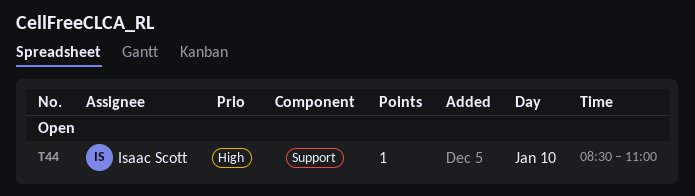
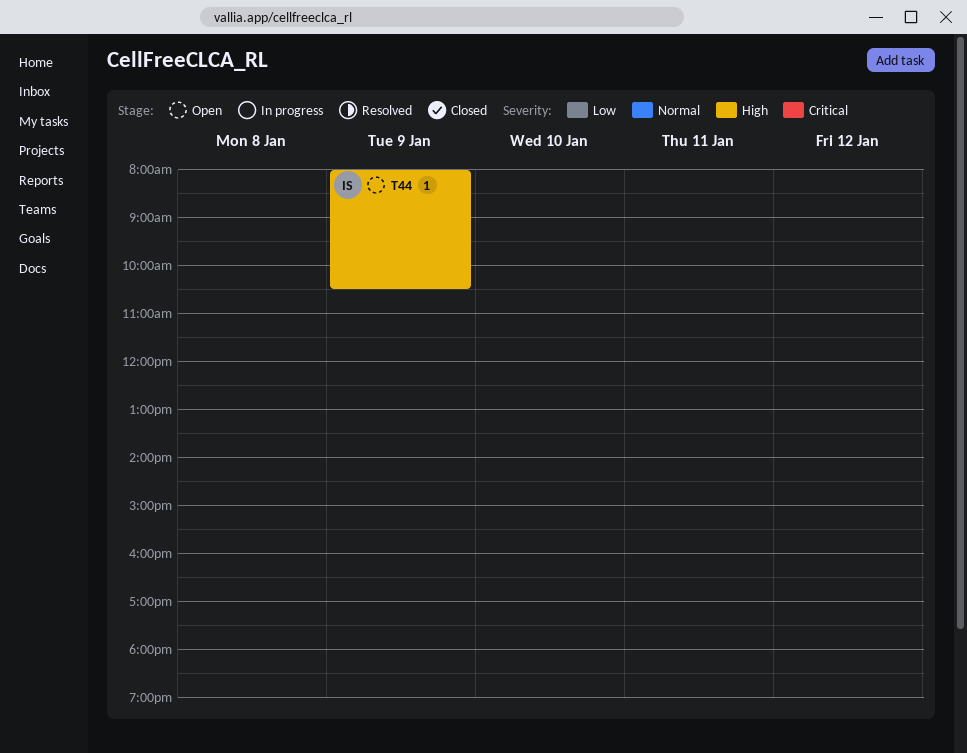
T44, day: Jan 10 -> Jan 9
T44, begins: 08:30 -> 08:00
T44, ends: 11:00 -> 10:30

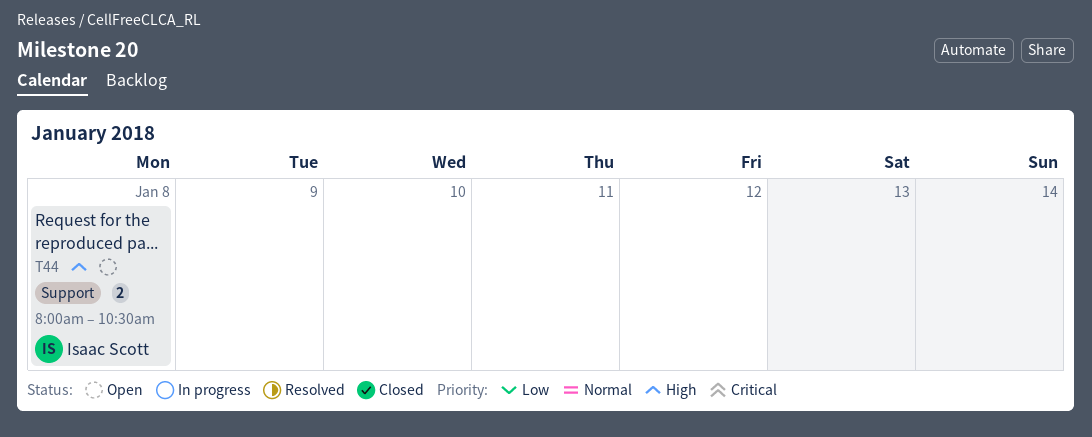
T44, estimate: 1 -> 2
T44, day: Jan 9 -> Jan 8

